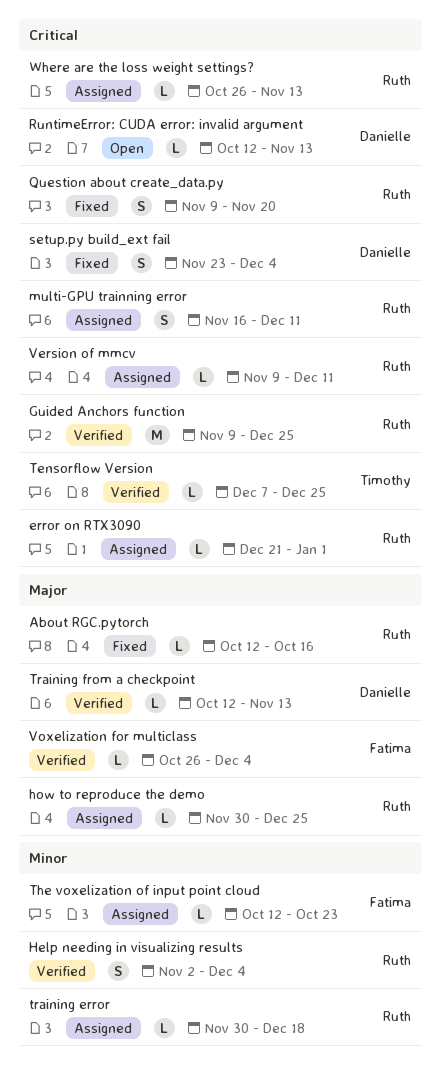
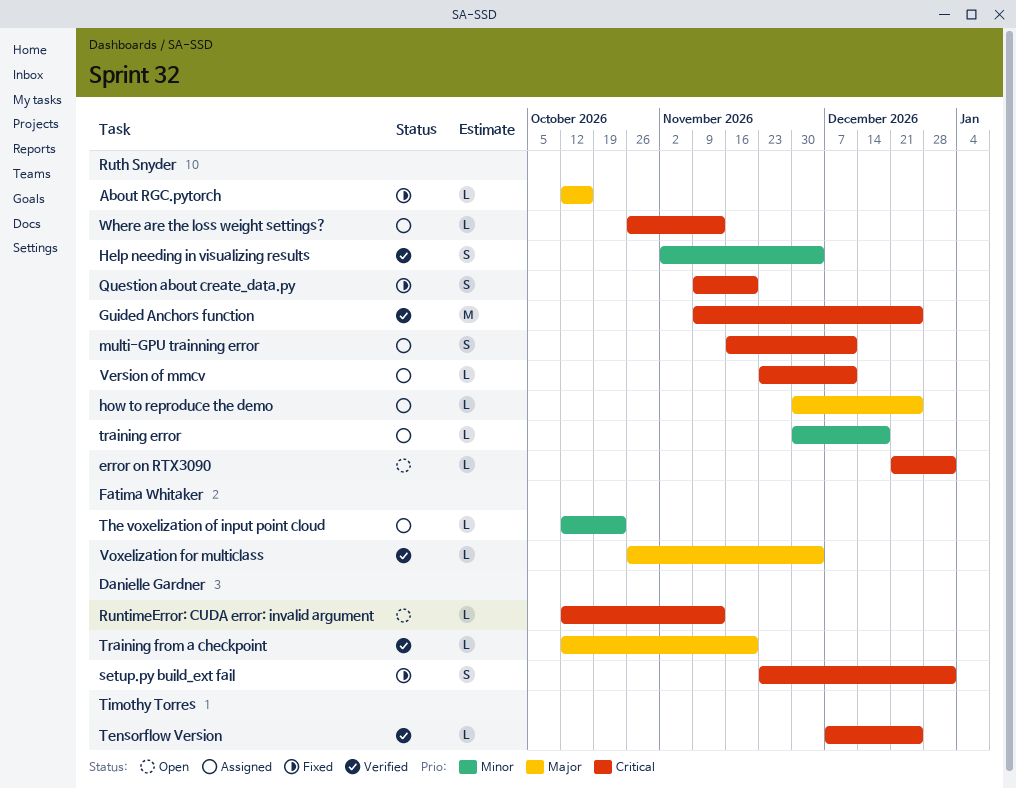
error on RTX3090, status: Assigned -> Open
setup.py build_ext fail, due: Dec 4 -> Jan 1
Training from a checkpoint, due: Nov 13 -> Nov 20
Version of mmcv, start: Nov 9 -> Nov 23

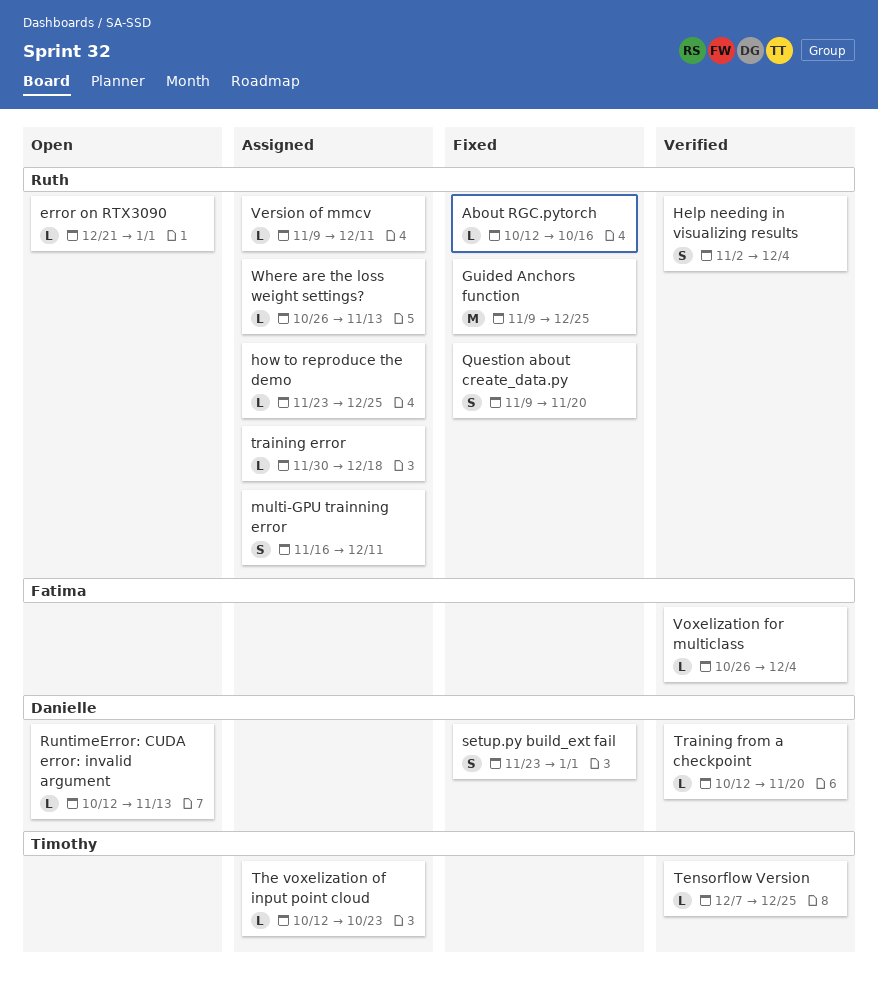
Guided Anchors function, status: Verified -> Fixed
how to reproduce the demo, start: Nov 30 -> Nov 23
The voxelization of input point cloud, owner: Fatima Whitaker -> Timothy Torres
Version of mmcv, start: Nov 23 -> Nov 9

